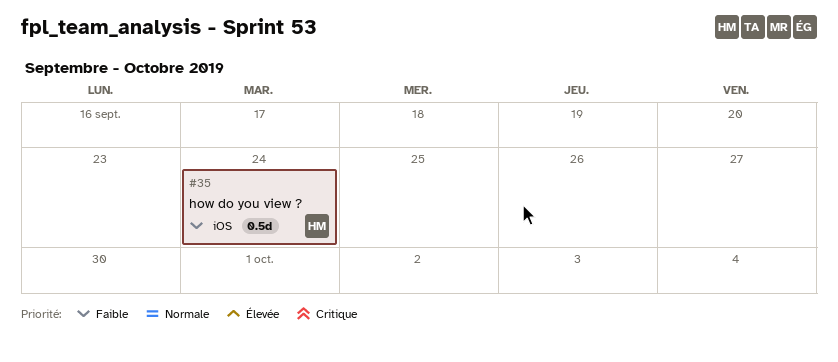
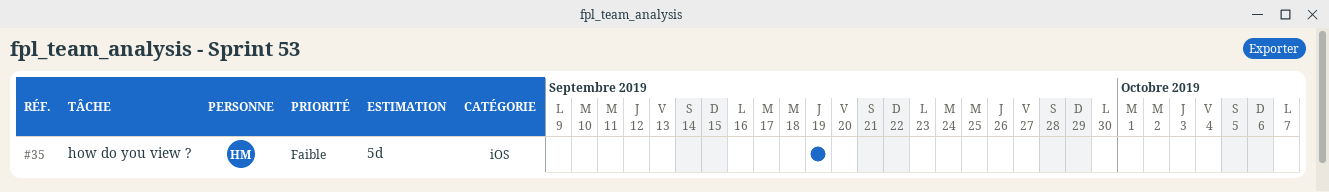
#35, estimate: 0.5d -> 5d
#35, due: Sep 24 -> Sep 19

